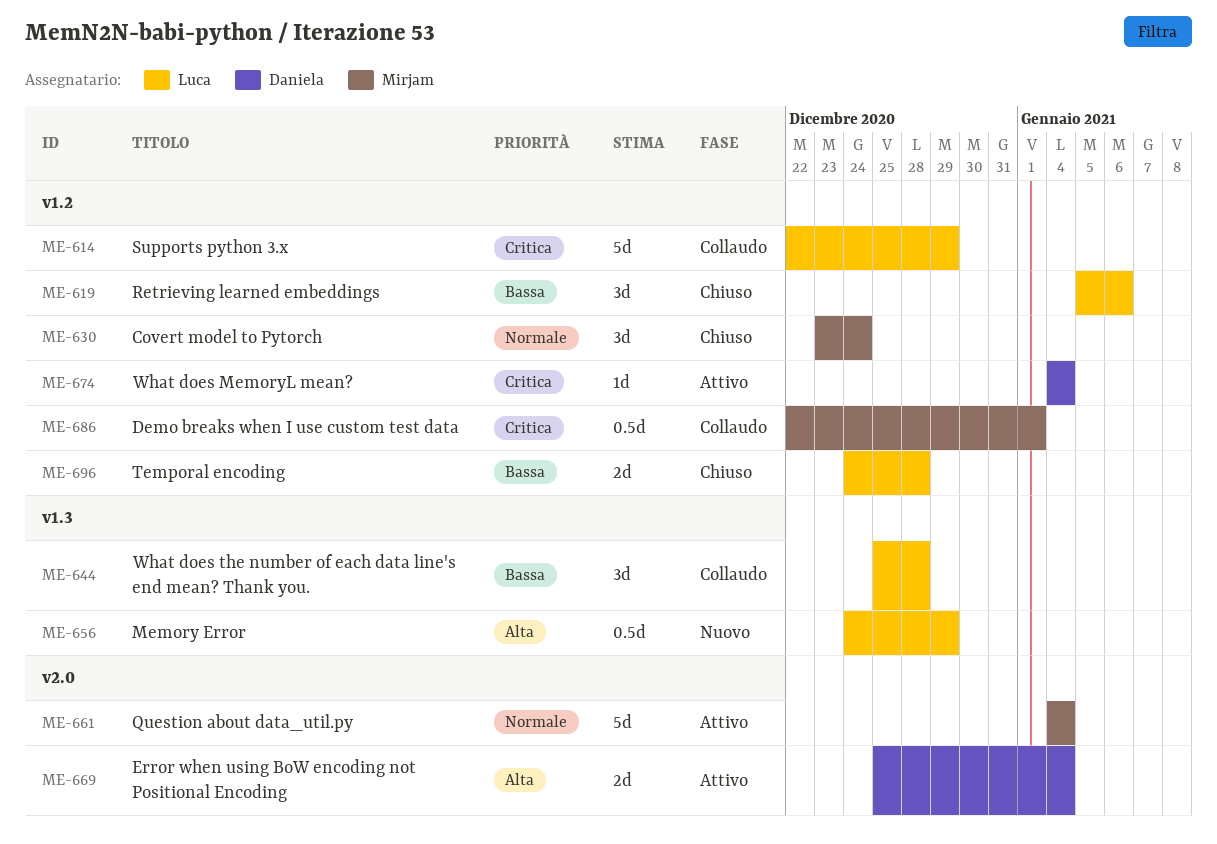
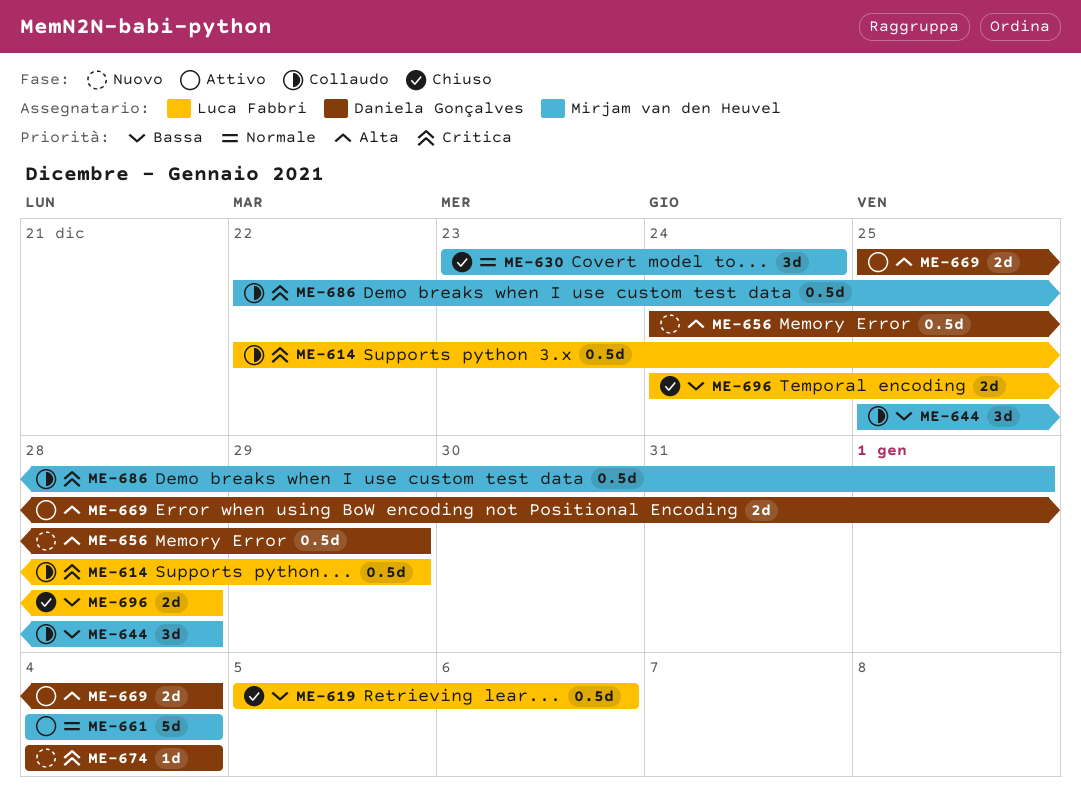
ME-614, estimate: 5d -> 0.5d
ME-619, estimate: 3d -> 0.5d
ME-644, owner: Luca Fabbri -> Mirjam van den Heuvel
ME-656, owner: Luca Fabbri -> Daniela Gonçalves
ME-674, status: Attivo -> Nuovo

